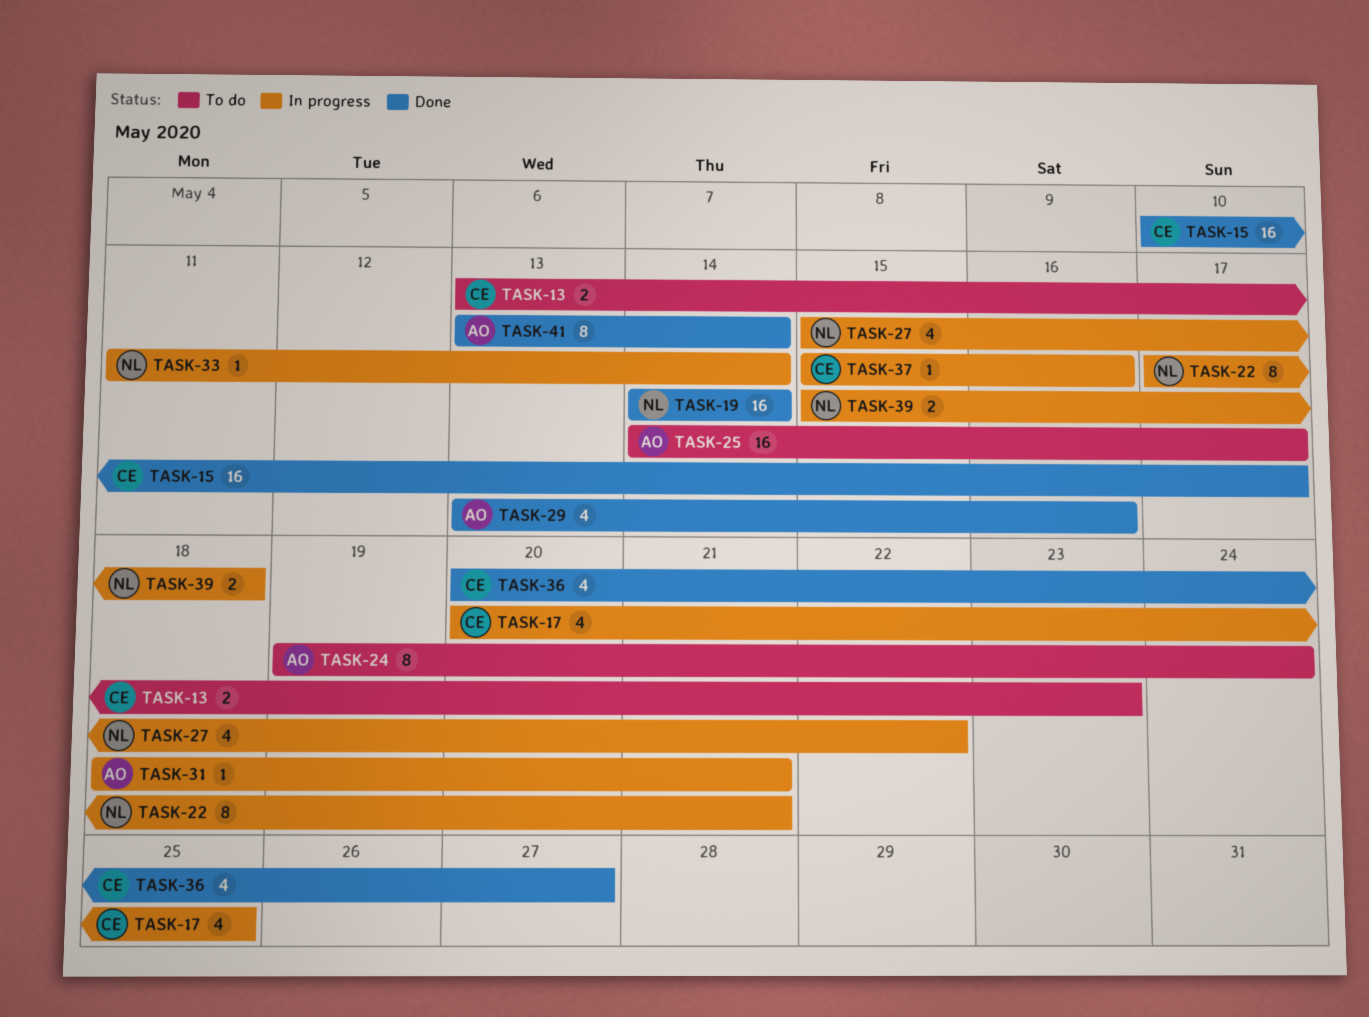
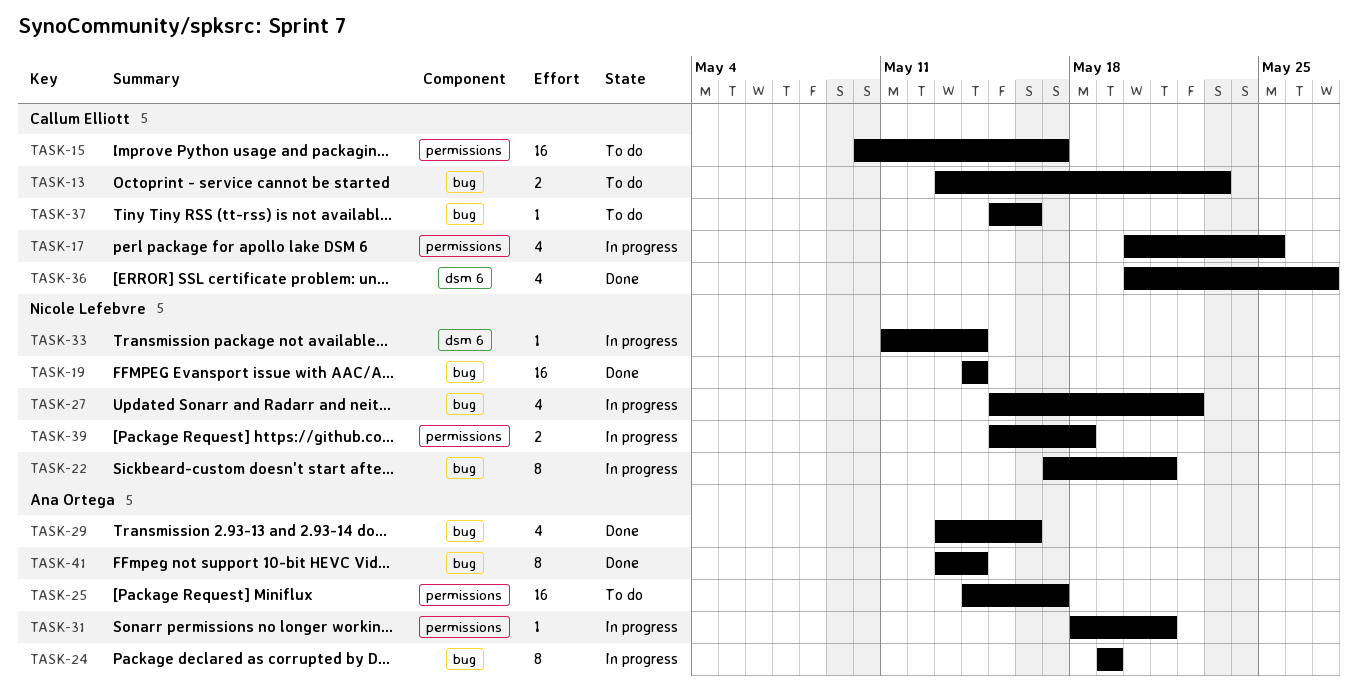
TASK-15, status: Done -> To do
TASK-24, status: To do -> In progress
TASK-24, due: May 24 -> May 19
TASK-37, status: In progress -> To do

